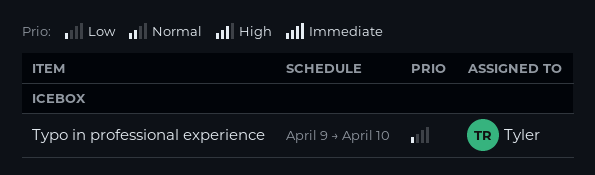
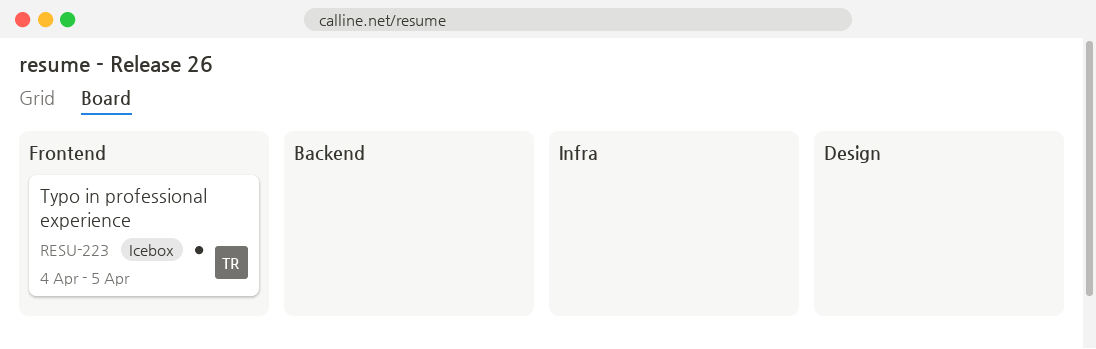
Typo in professional experience, start: Apr 9 -> Apr 4
Typo in professional experience, due: Apr 10 -> Apr 5

